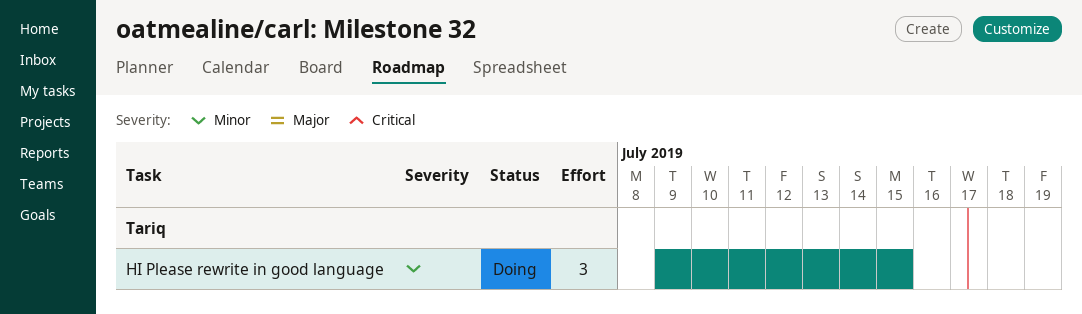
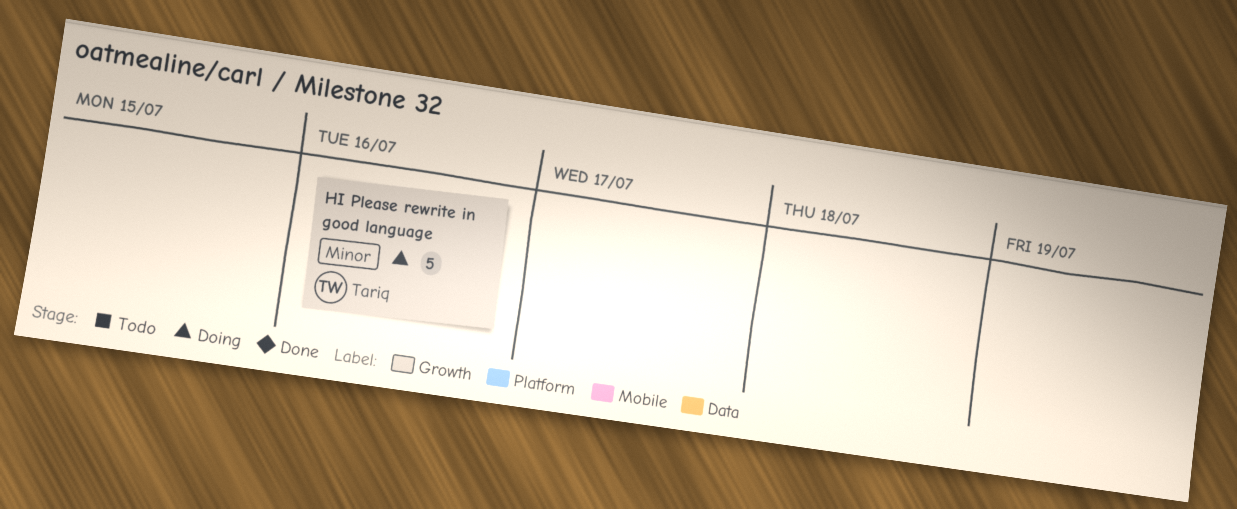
HI Please rewrite in good language, estimate: 3 -> 5
HI Please rewrite in good language, due: Jul 15 -> Jul 16

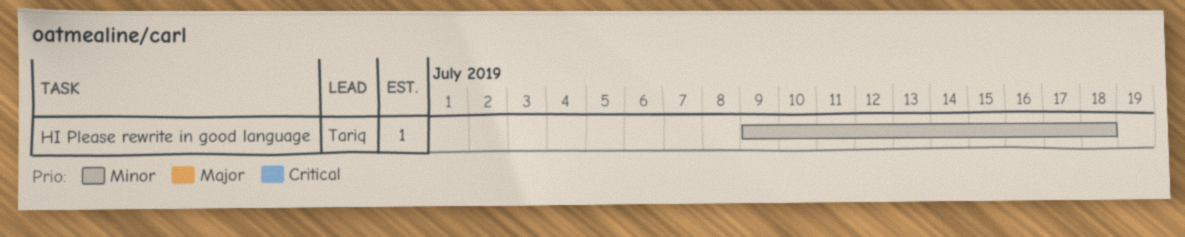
HI Please rewrite in good language, estimate: 5 -> 1
HI Please rewrite in good language, due: Jul 16 -> Jul 18

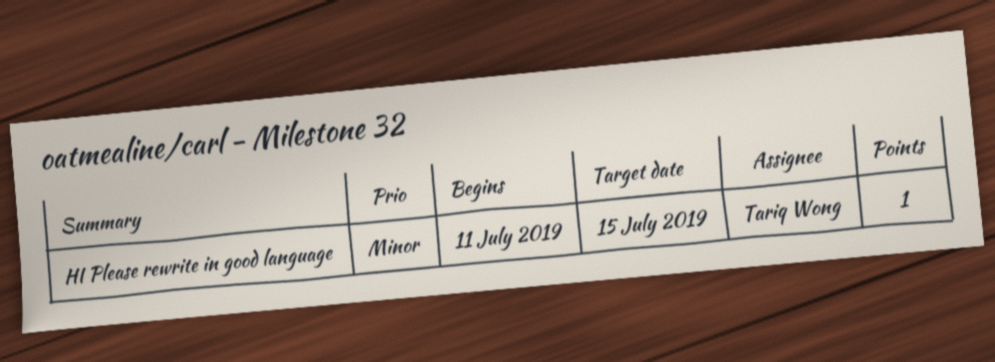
HI Please rewrite in good language, start: Jul 9 -> Jul 11
HI Please rewrite in good language, due: Jul 18 -> Jul 15

